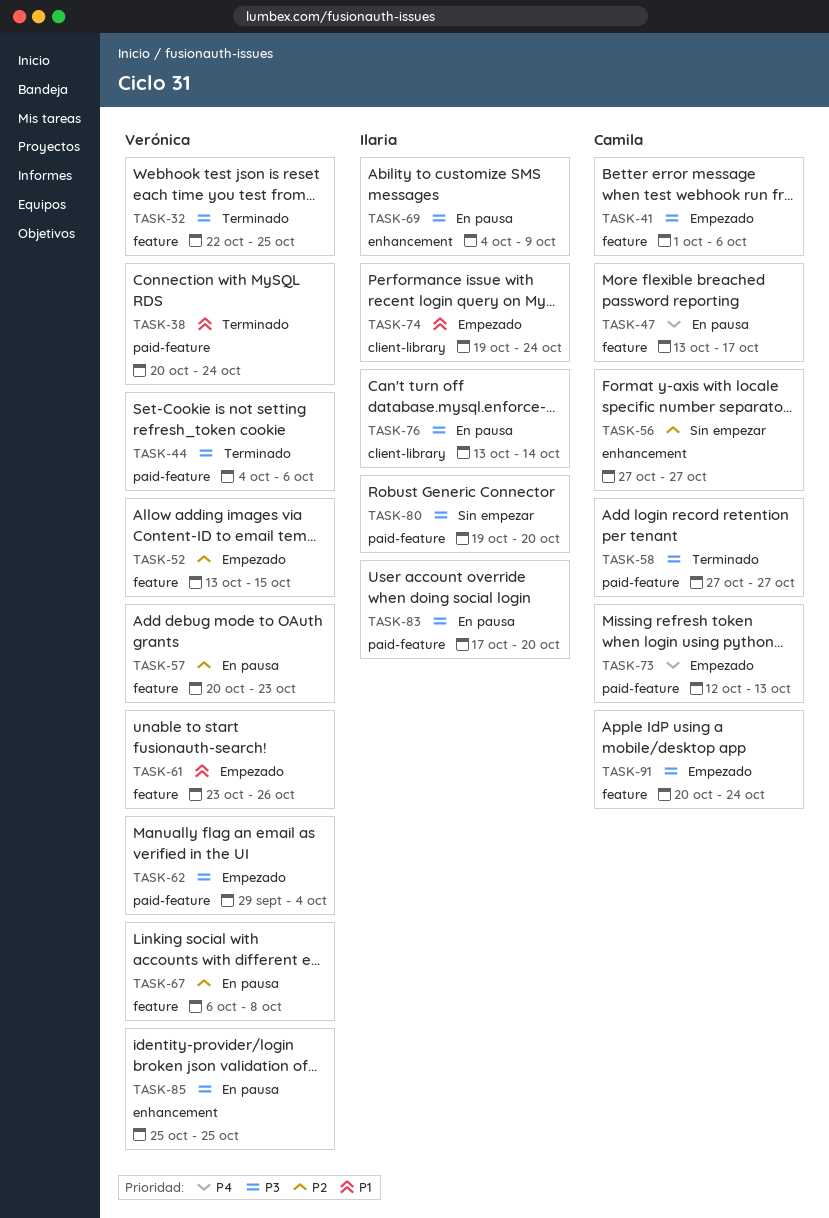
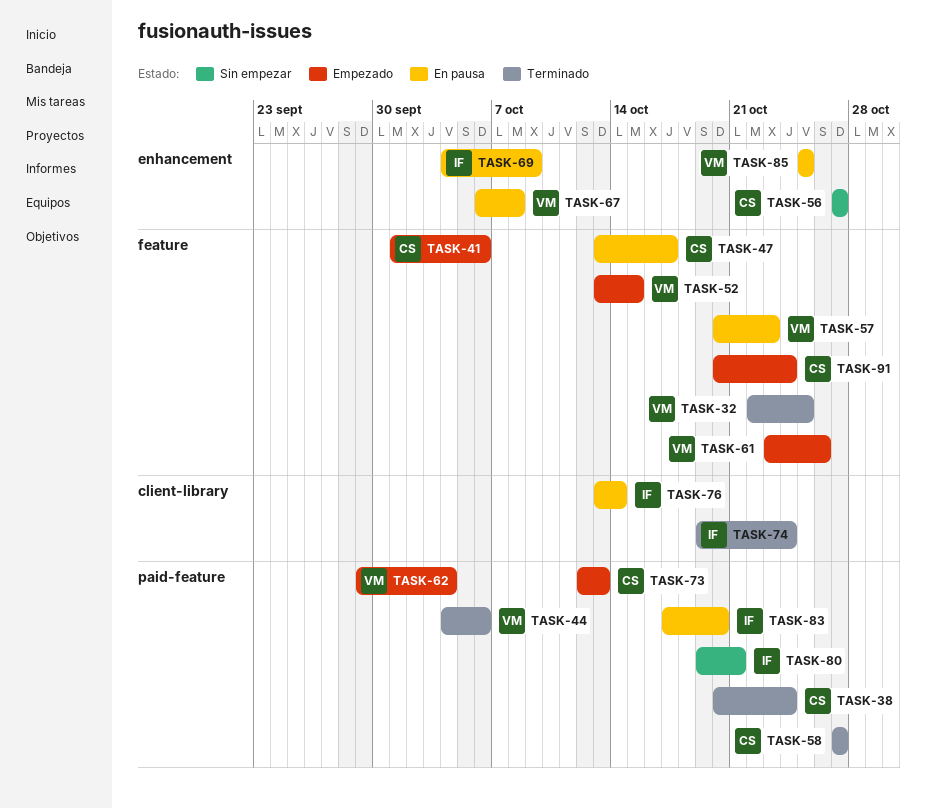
TASK-38, owner: Verónica -> Camila
TASK-67, label: feature -> enhancement
TASK-74, status: Empezado -> Terminado
TASK-80, due: Oct 20 -> Oct 21

